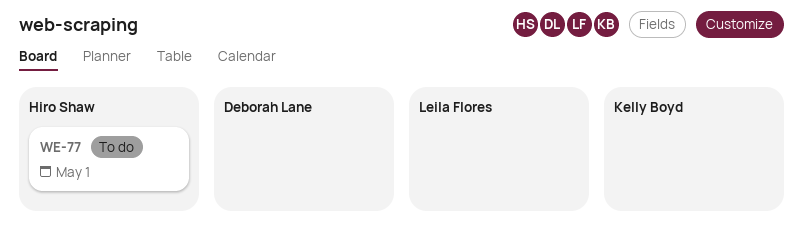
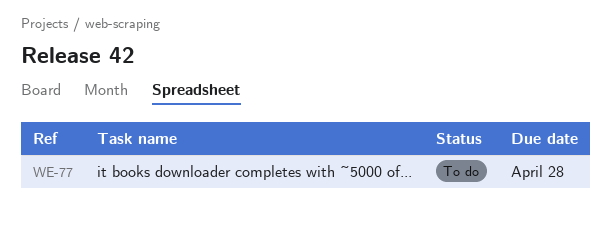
WE-77, due: May 1 -> Apr 28

